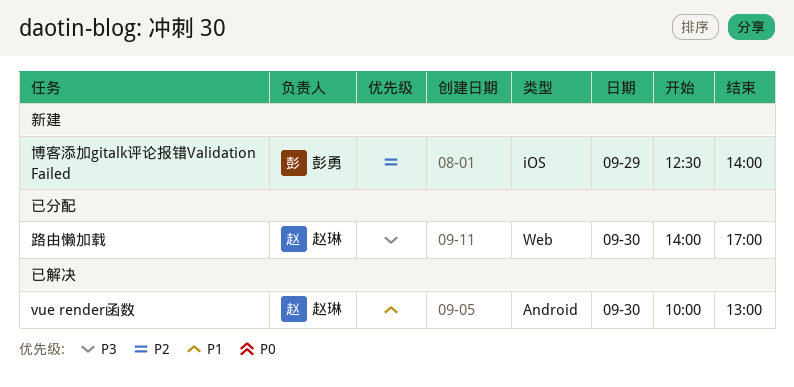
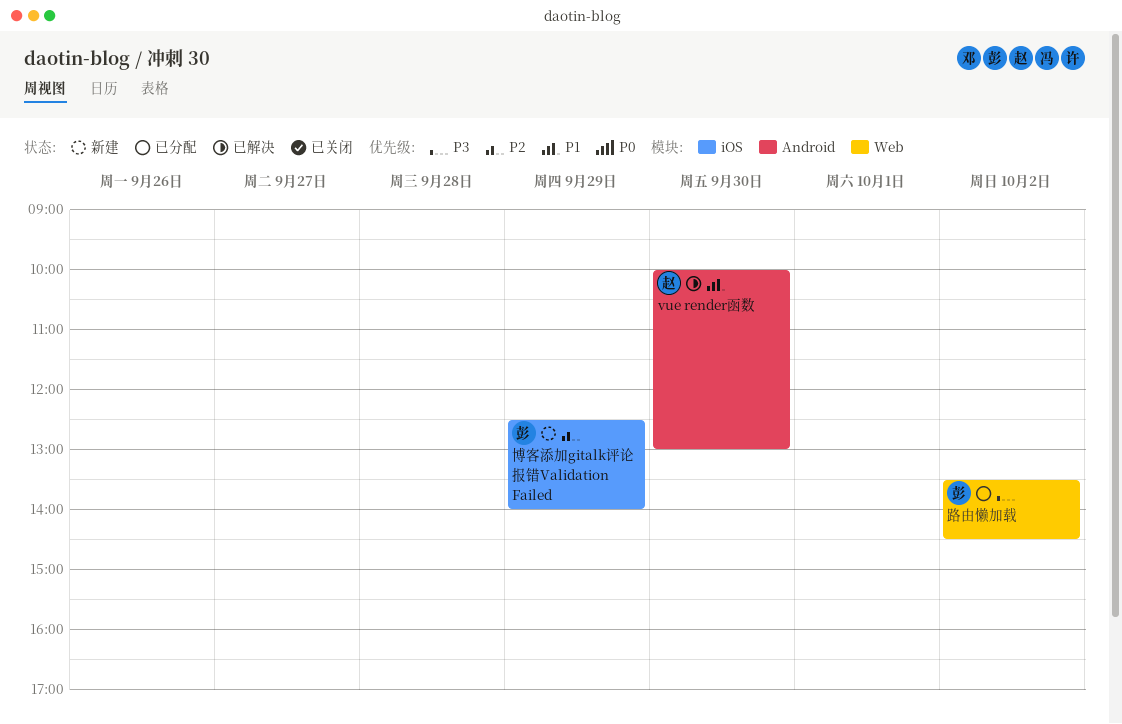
路由懒加载, owner: 赵琳 -> 彭勇
路由懒加载, day: Sep 30 -> Oct 2
路由懒加载, begins: 14:00 -> 13:30
路由懒加载, ends: 17:00 -> 14:30

